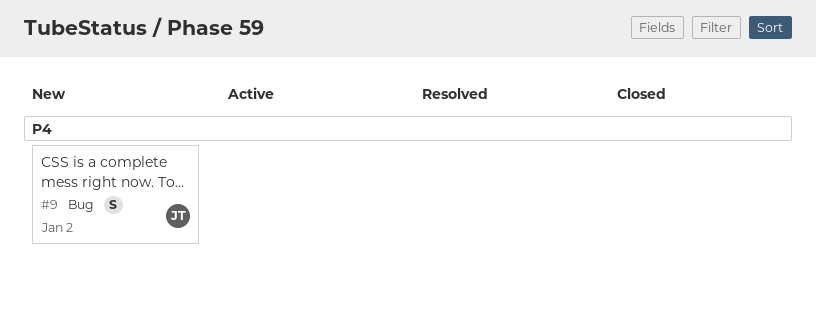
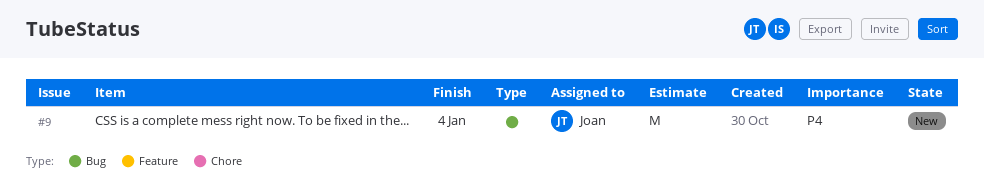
#9, estimate: S -> M
#9, due: Jan 2 -> Jan 4

